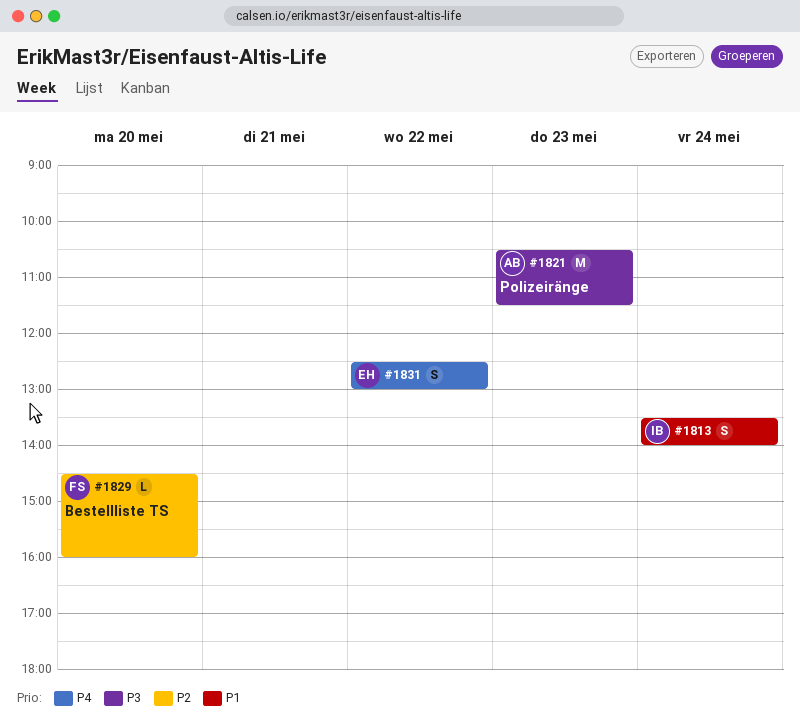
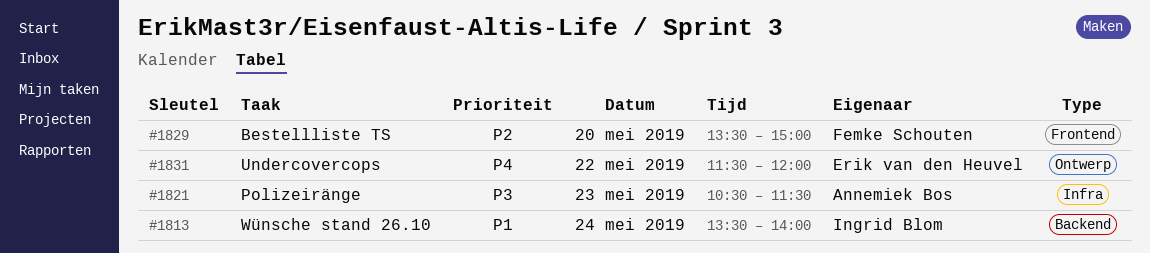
#1829, begins: 14:30 -> 13:30
#1829, ends: 16:00 -> 15:00
#1831, begins: 12:30 -> 11:30
#1831, ends: 13:00 -> 12:00

